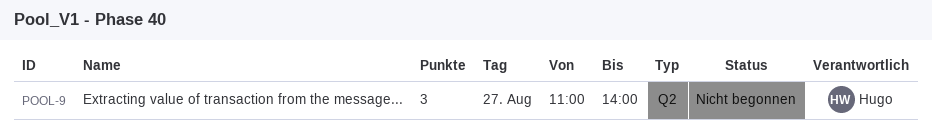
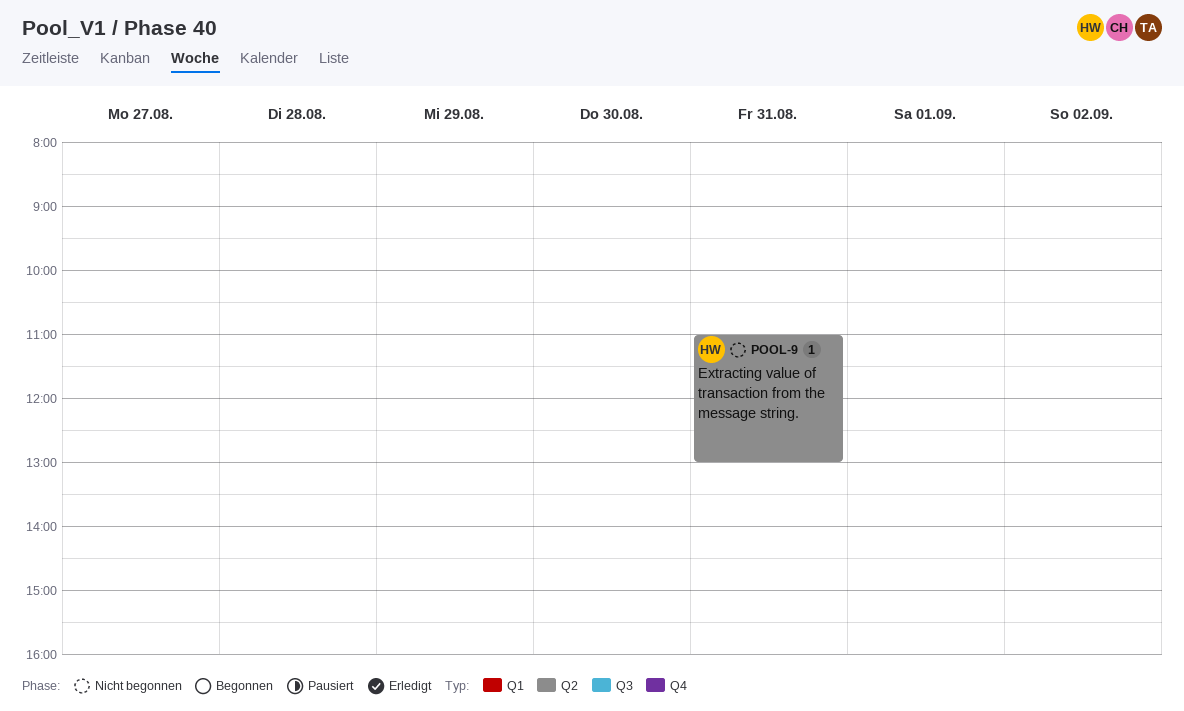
POOL-9, estimate: 3 -> 1
POOL-9, day: Aug 27 -> Aug 31
POOL-9, ends: 14:00 -> 13:00

